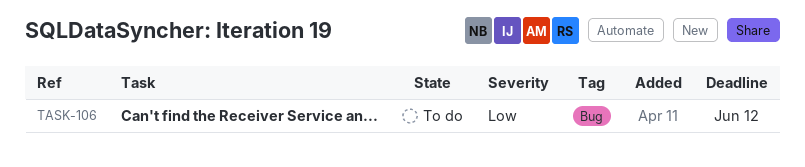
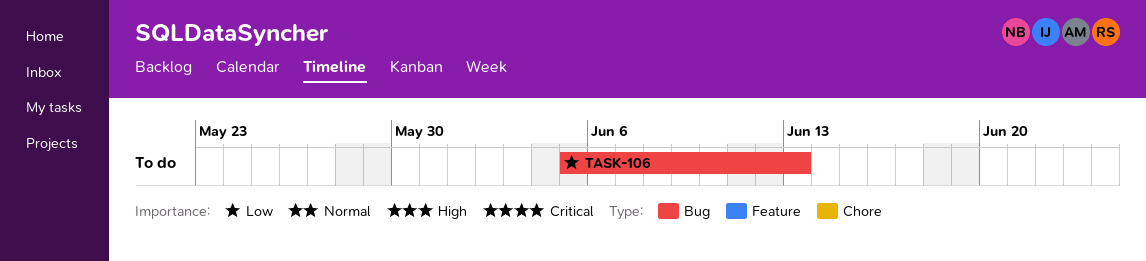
TASK-106, due: Jun 12 -> Jun 13

